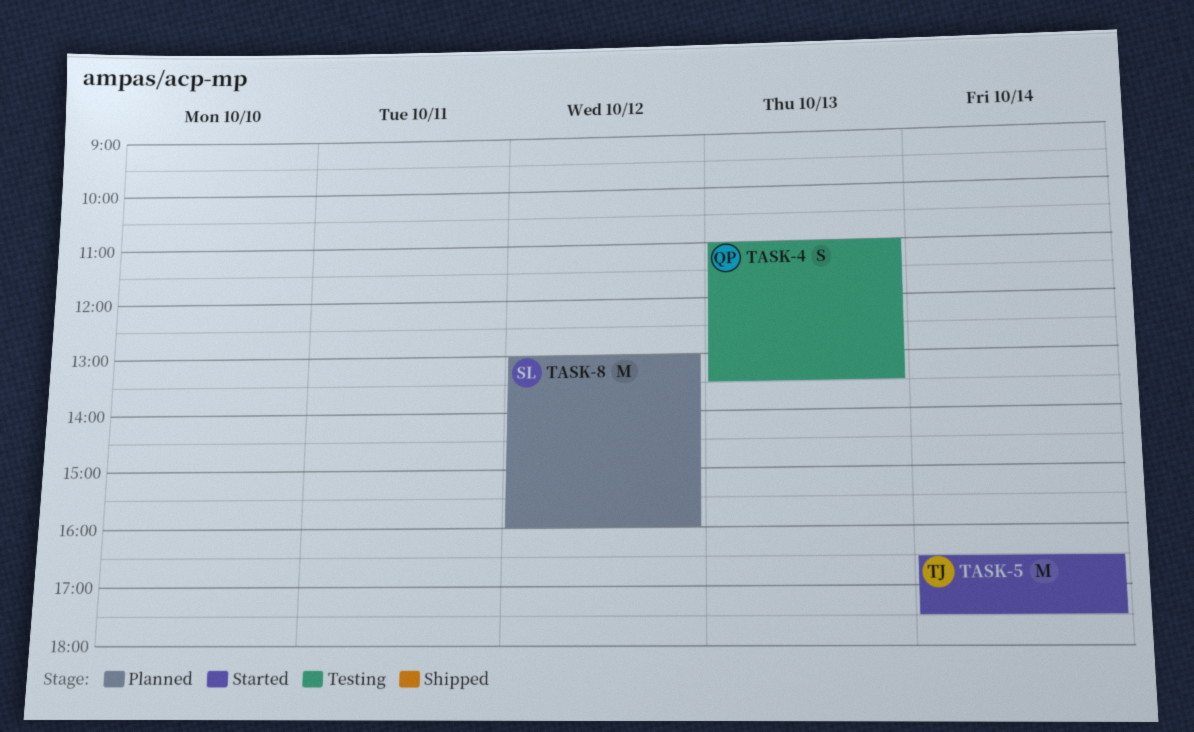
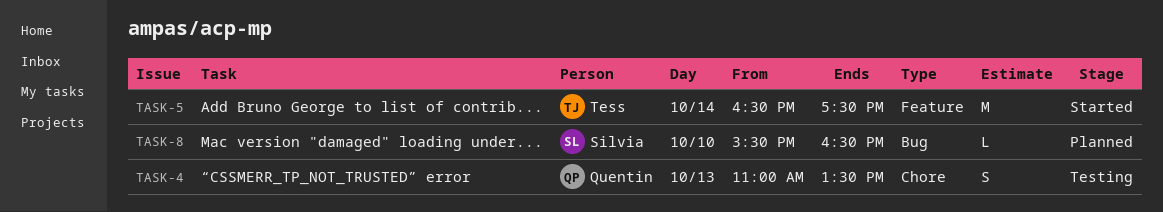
TASK-8, estimate: M -> L
TASK-8, day: Oct 12 -> Oct 10
TASK-8, begins: 13:00 -> 15:30
TASK-8, ends: 16:00 -> 16:30

